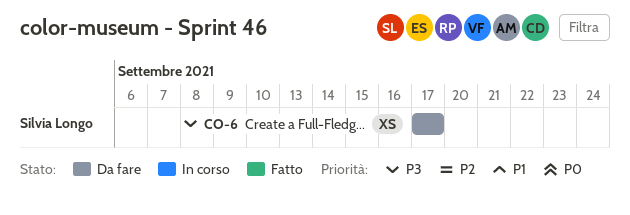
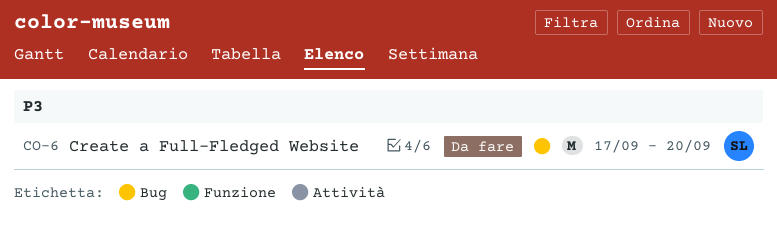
CO-6, estimate: XS -> M
CO-6, due: Sep 17 -> Sep 20

